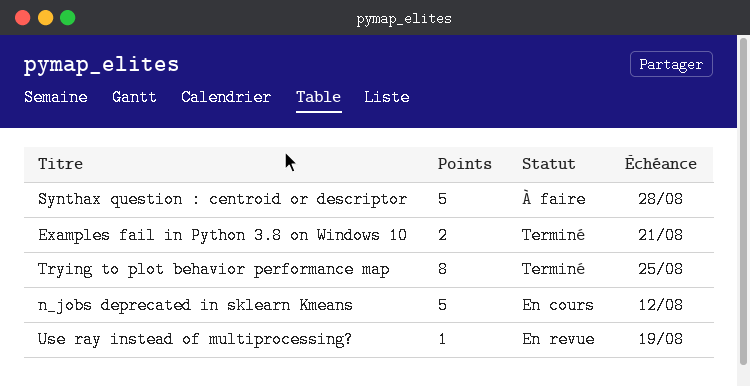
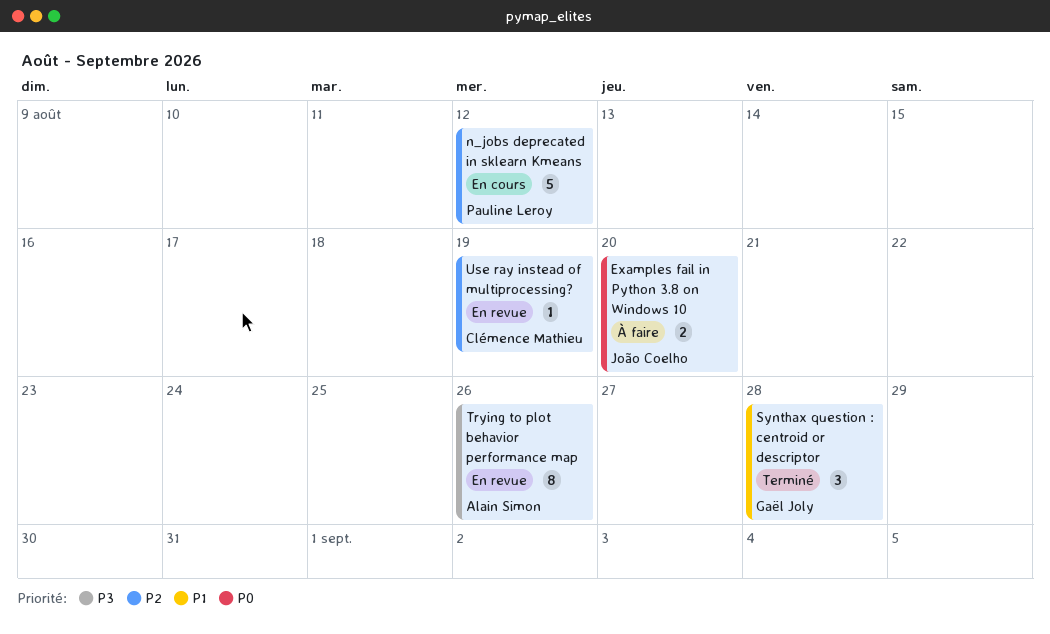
Examples fail in Python 3.8 on Windows 10, status: Terminé -> À faire
Examples fail in Python 3.8 on Windows 10, due: Aug 21 -> Aug 20
Synthax question : centroid or descriptor, status: À faire -> Terminé
Synthax question : centroid or descriptor, estimate: 5 -> 3
Trying to plot behavior performance map, status: Terminé -> En revue
Trying to plot behavior performance map, due: Aug 25 -> Aug 26

